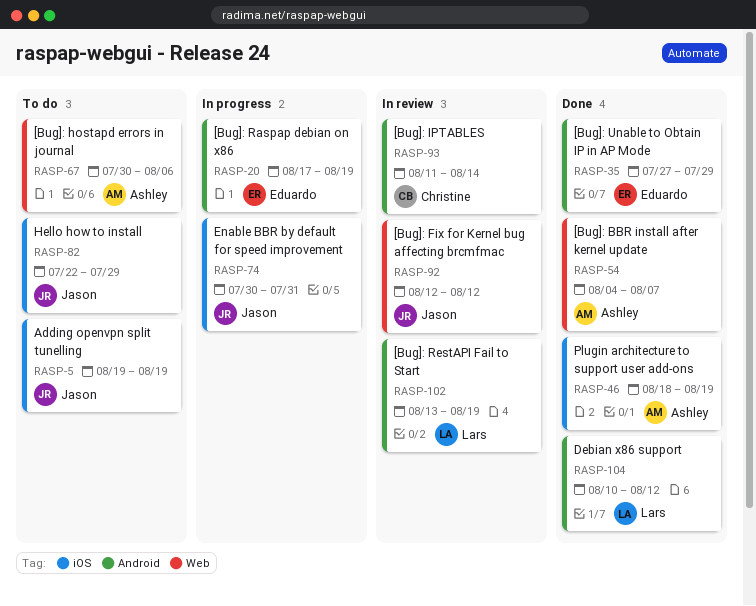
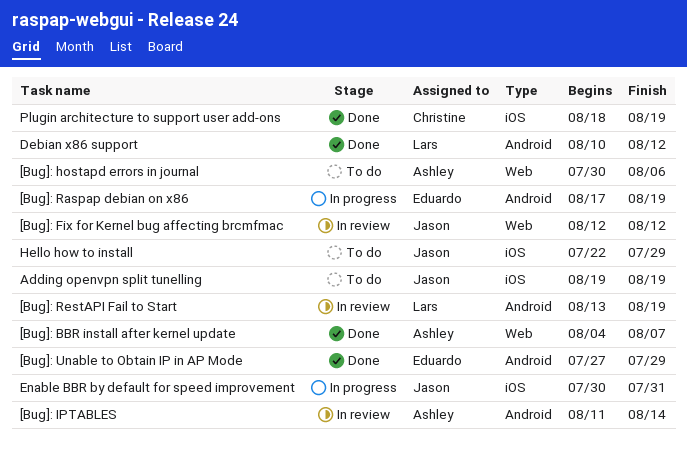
[Bug]: IPTABLES, owner: Christine -> Ashley
Plugin architecture to support user add-ons, owner: Ashley -> Christine

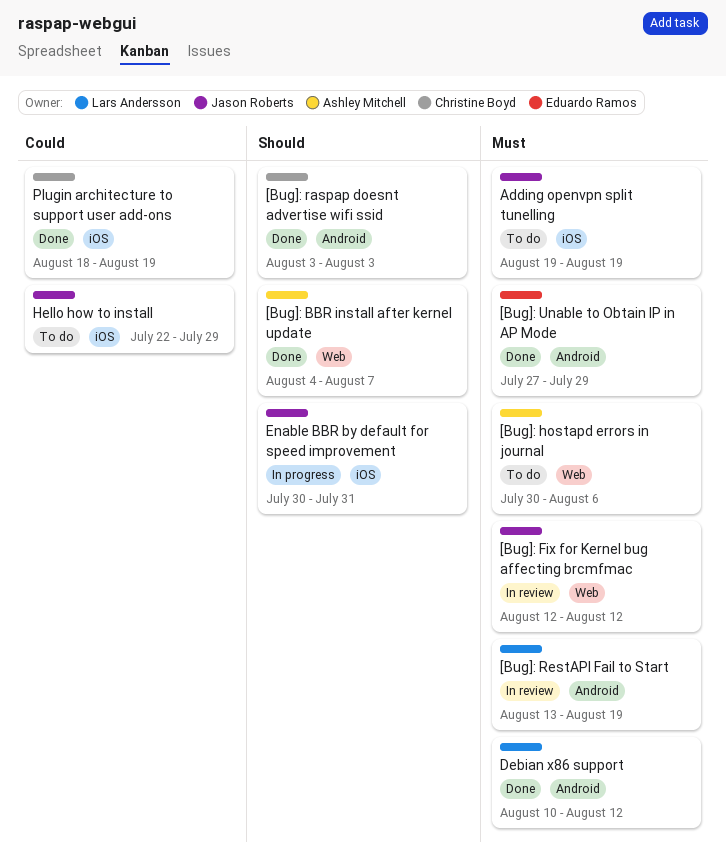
[Bug]: IPTABLES: present -> none
[Bug]: Raspap debian on x86: present -> none
[Bug]: raspap doesnt advertise wifi ssid: none -> present

